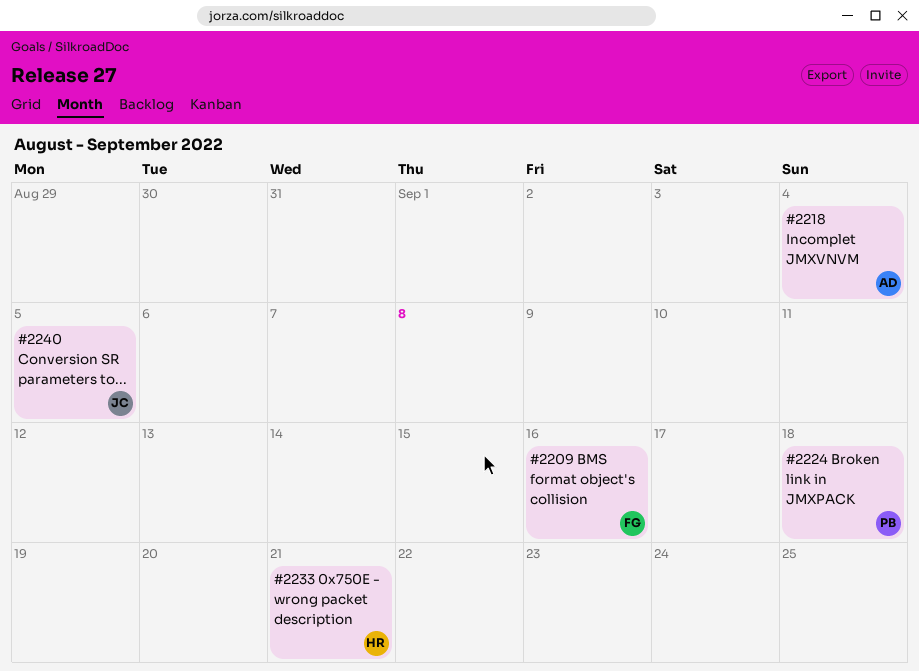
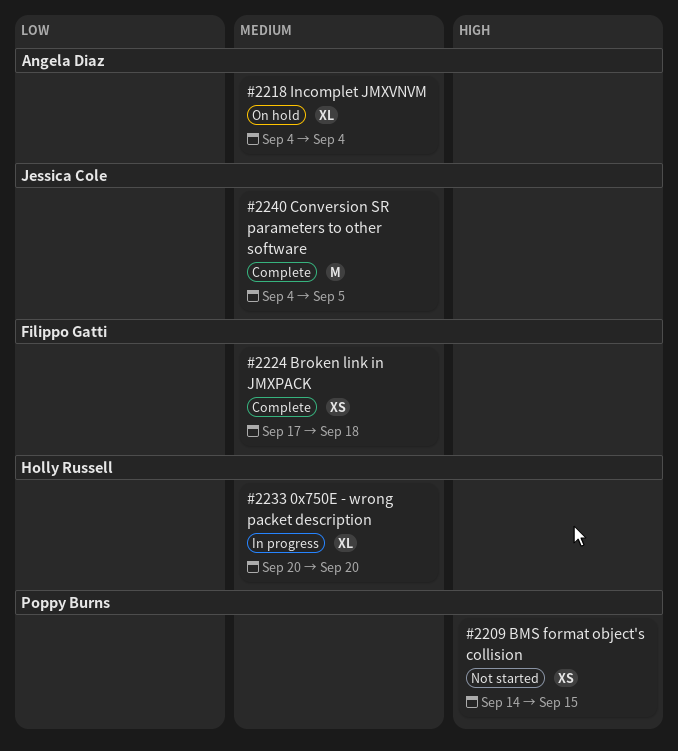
#2209, owner: Filippo Gatti -> Poppy Burns
#2209, due: Sep 16 -> Sep 15
#2224, owner: Poppy Burns -> Filippo Gatti
#2233, due: Sep 21 -> Sep 20

